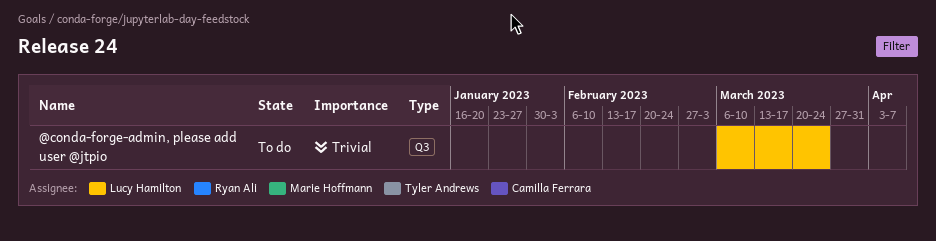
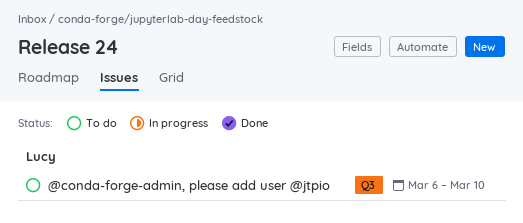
@conda-forge-admin, please add user @jtpio, due: Mar 24 -> Mar 10

